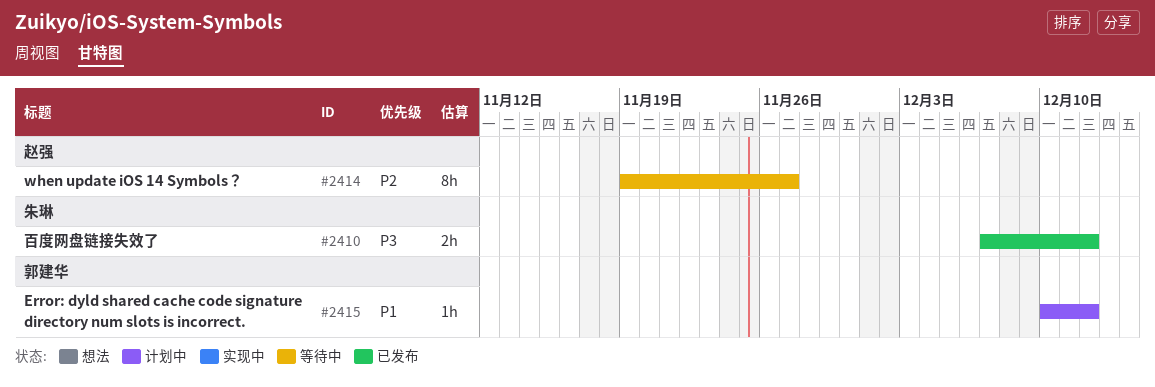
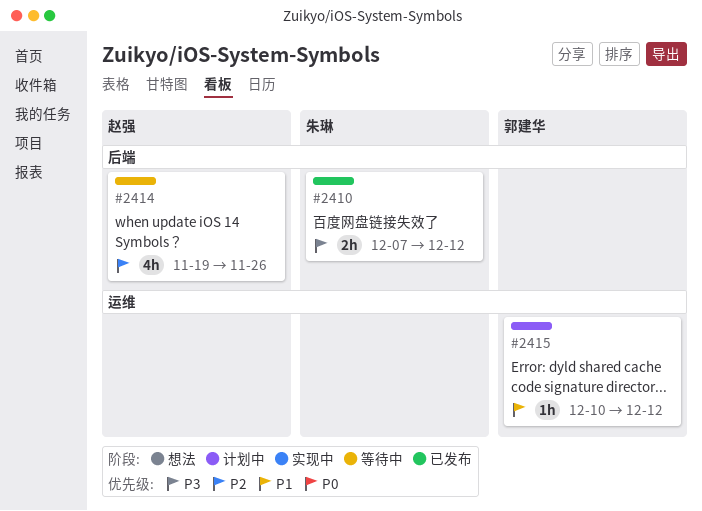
#2414, estimate: 8h -> 4h
#2414, due: Nov 27 -> Nov 26

